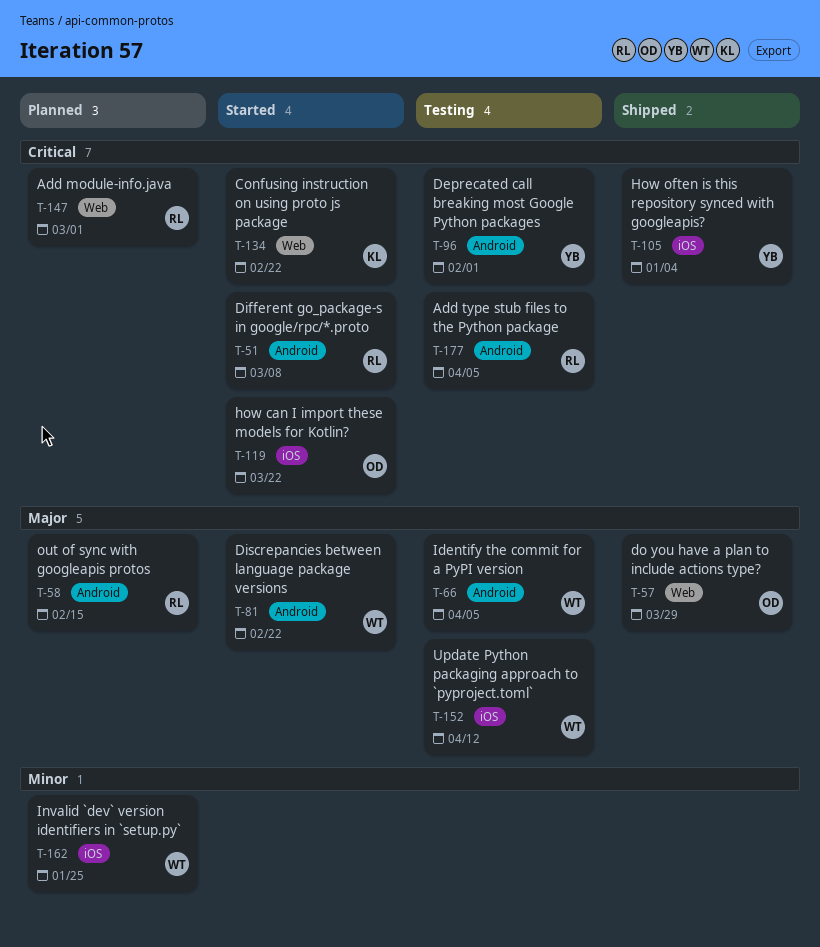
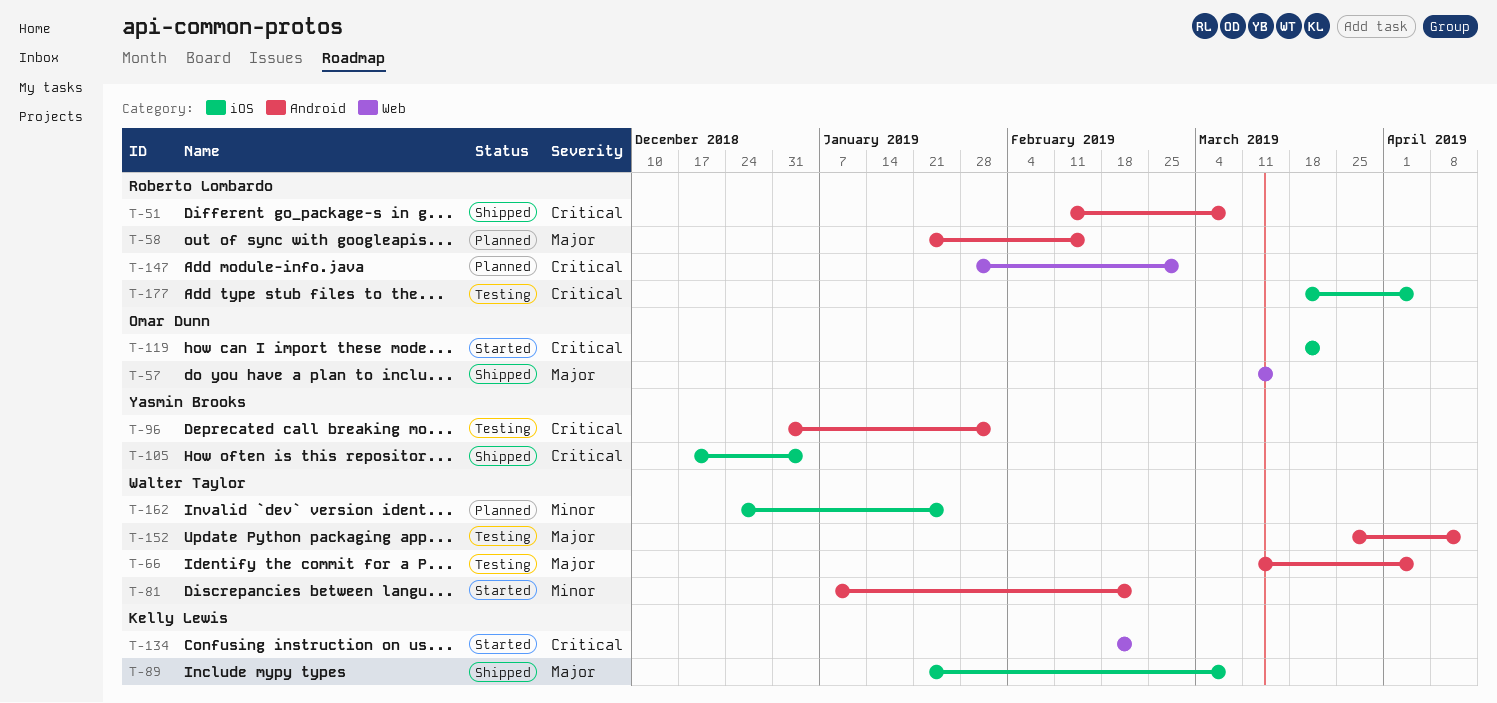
T-51, status: Started -> Shipped
T-57, due: Mar 29 -> Mar 15
T-81, priority: Major -> Minor
T-89: none -> present
T-152, label: iOS -> Android
T-177, label: Android -> iOS

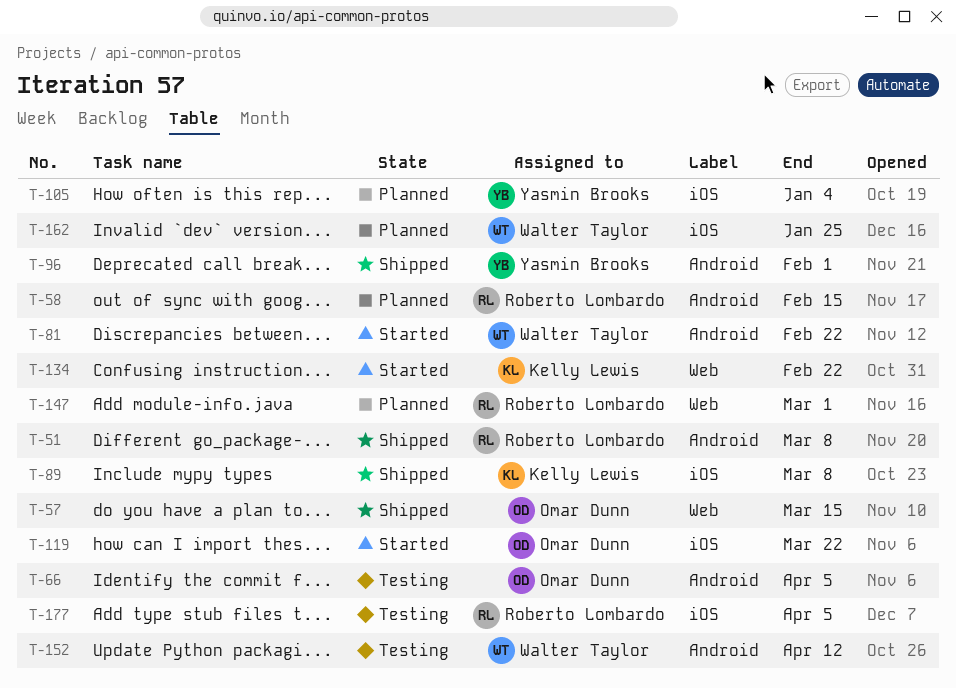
T-66, owner: Walter Taylor -> Omar Dunn
T-96, status: Testing -> Shipped
T-105, status: Shipped -> Planned

